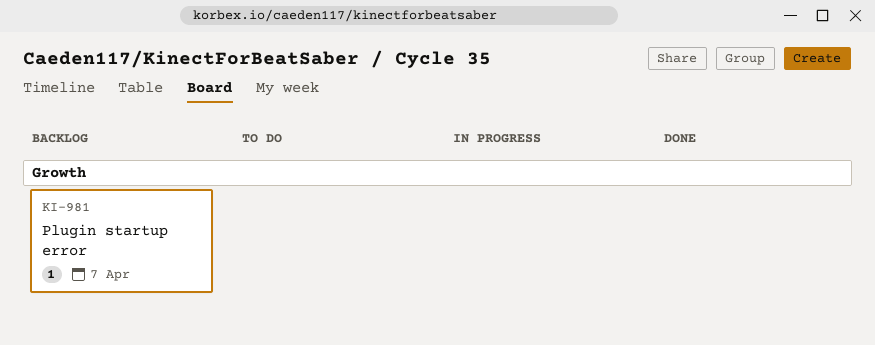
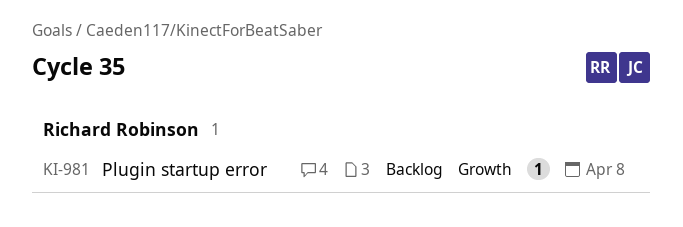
KI-981, due: Apr 7 -> Apr 8

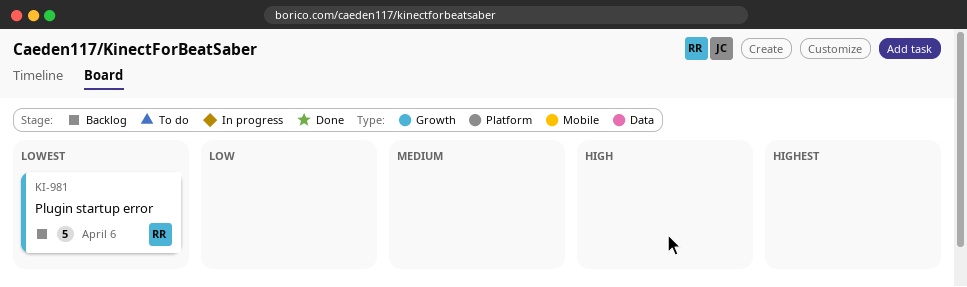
KI-981, estimate: 1 -> 5
KI-981, due: Apr 8 -> Apr 6

